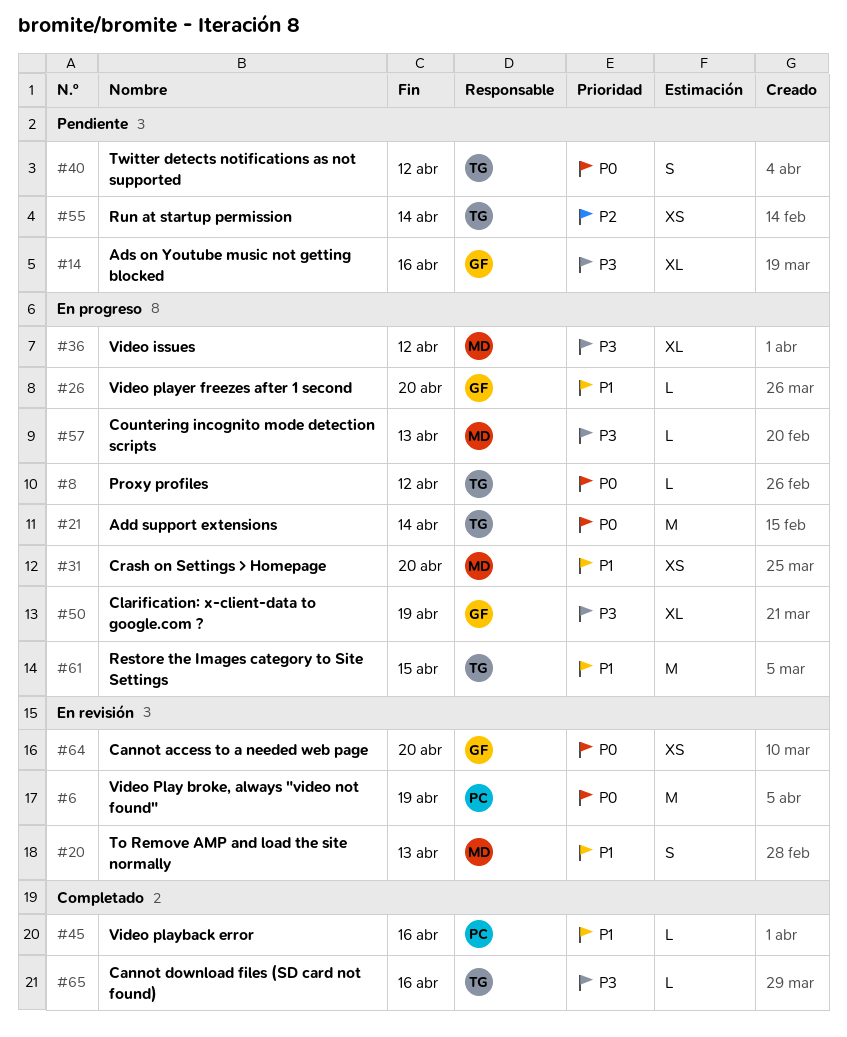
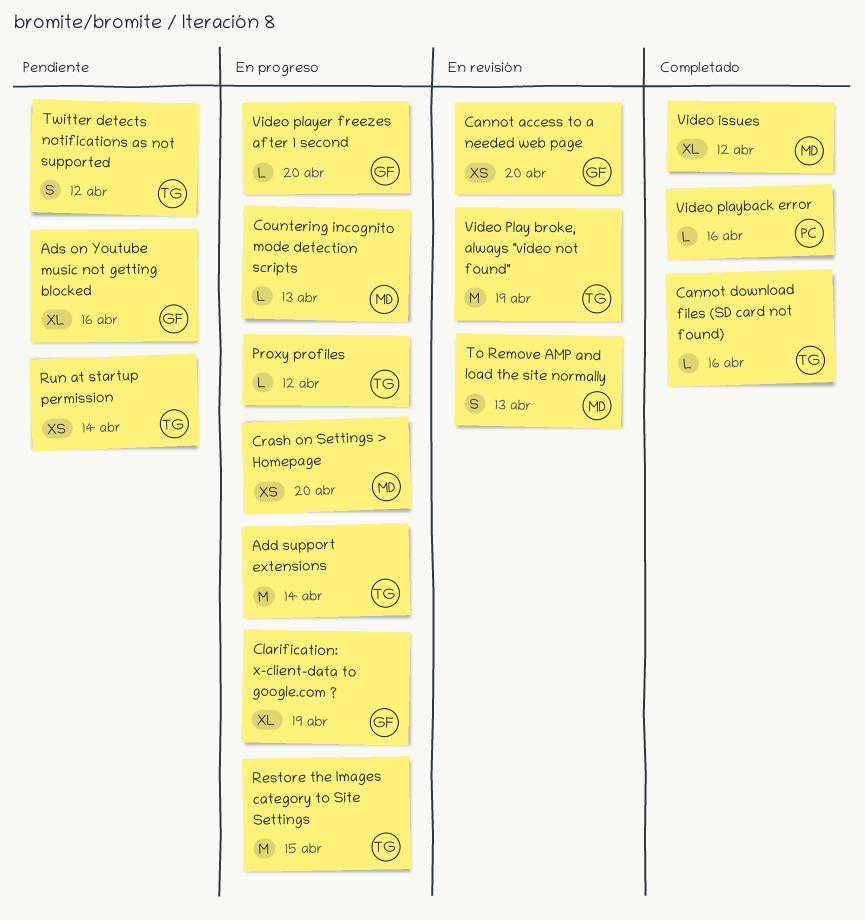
Video issues, status: En progreso -> Completado
Video Play broke, always "video not found", owner: PC -> TG

